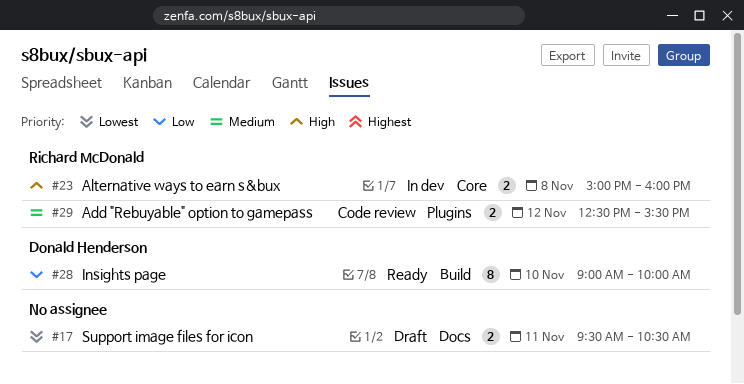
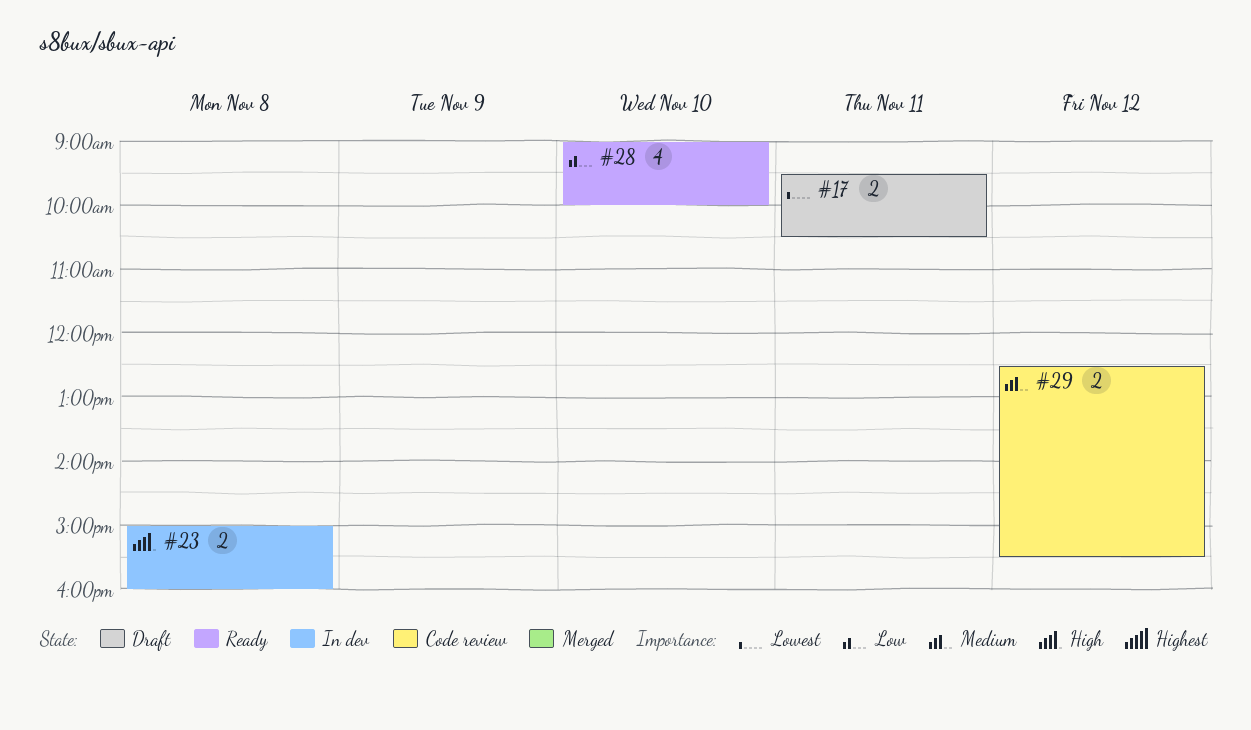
#28, estimate: 8 -> 4

